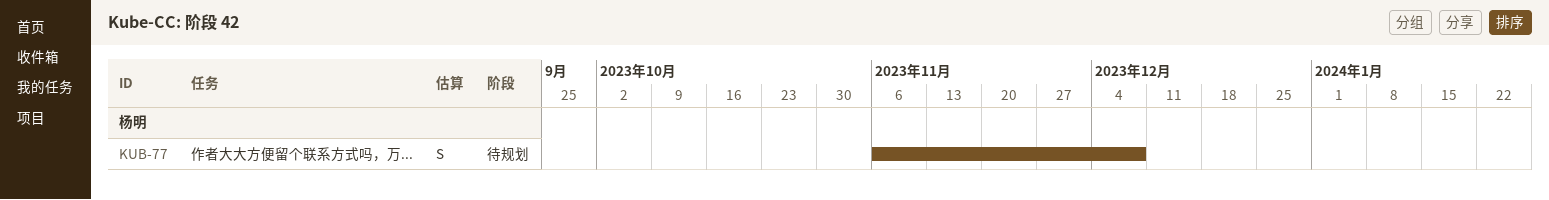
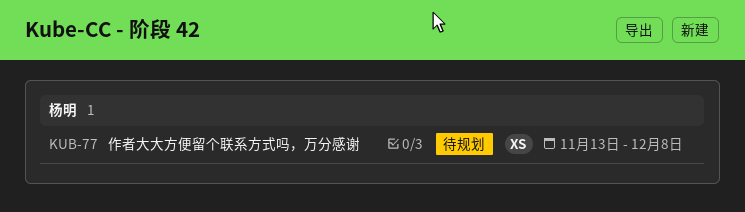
KUB-77, estimate: S -> XS
KUB-77, start: Nov 6 -> Nov 13

